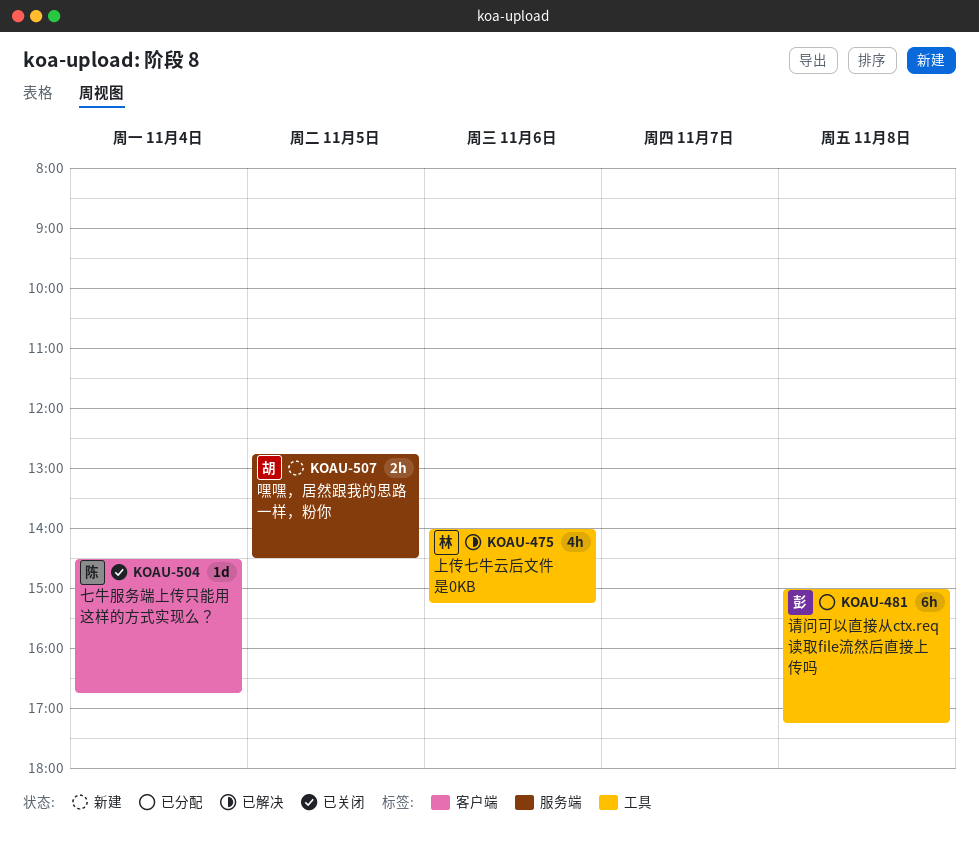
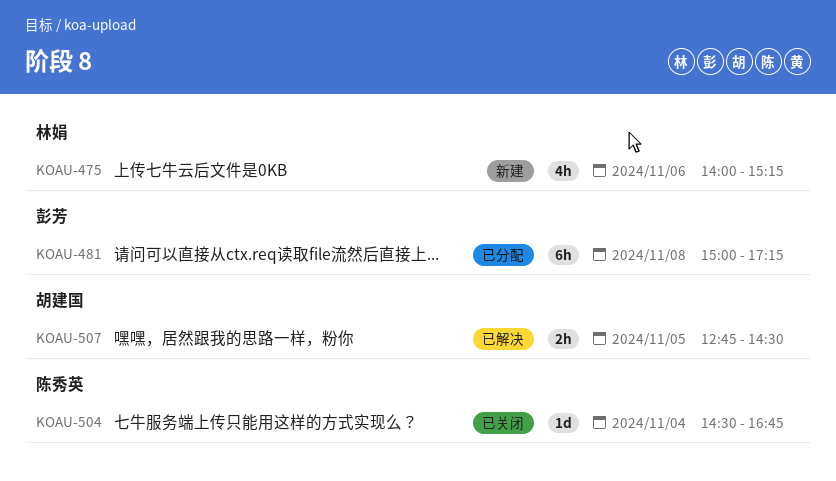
KOAU-475, status: 已解决 -> 新建
KOAU-507, status: 新建 -> 已解决

